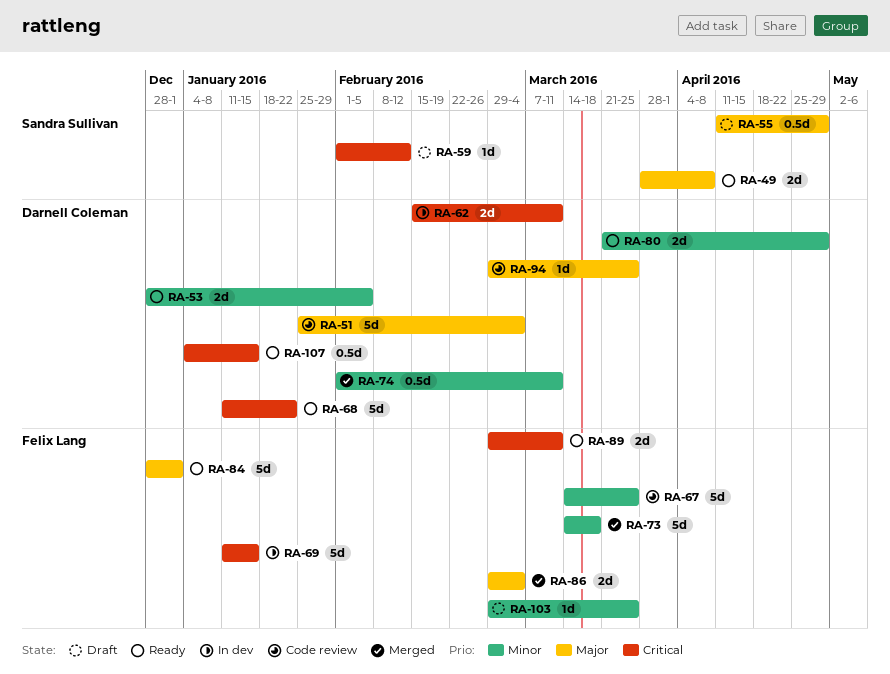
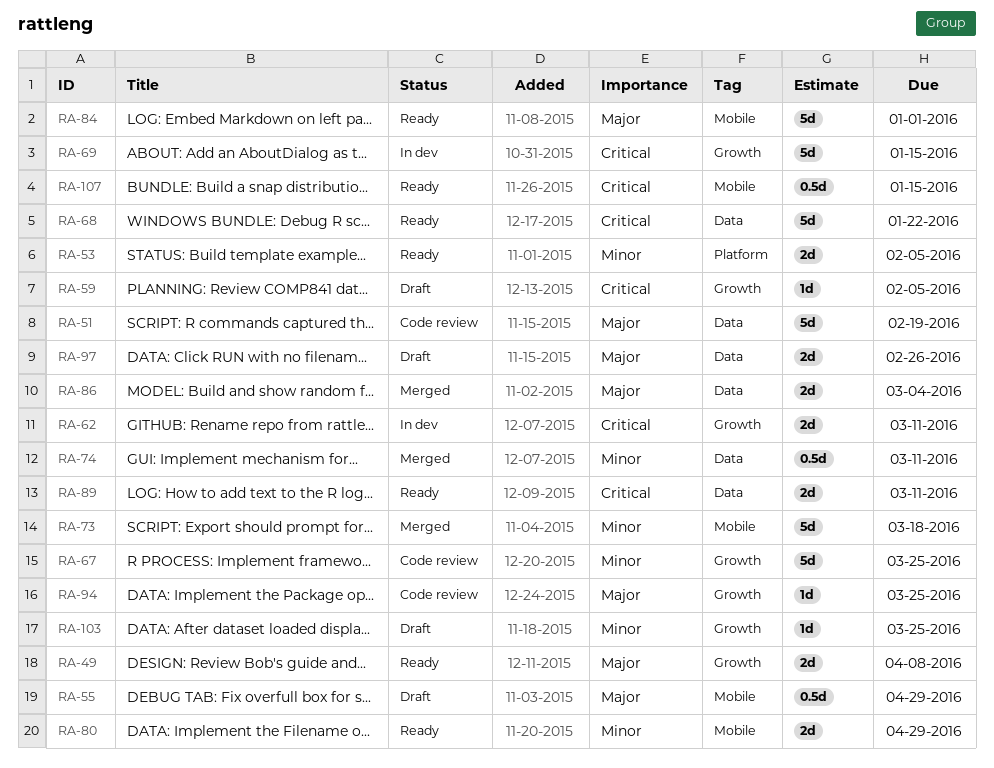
RA-51, due: Mar 4 -> Feb 19
RA-59, due: Feb 12 -> Feb 5
RA-97: none -> present

